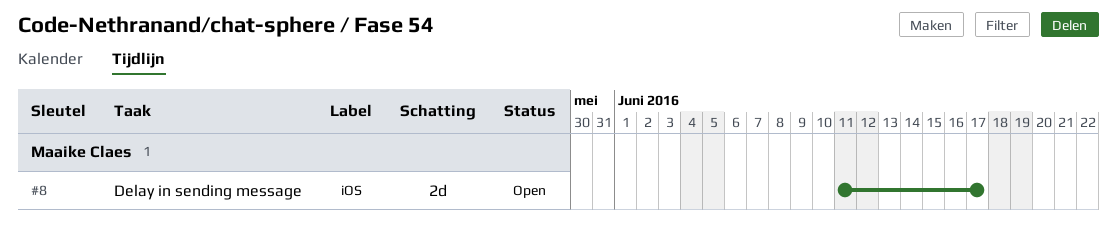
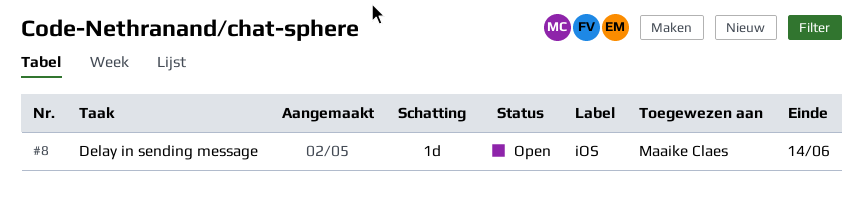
#8, estimate: 2d -> 1d
#8, due: Jun 17 -> Jun 14

